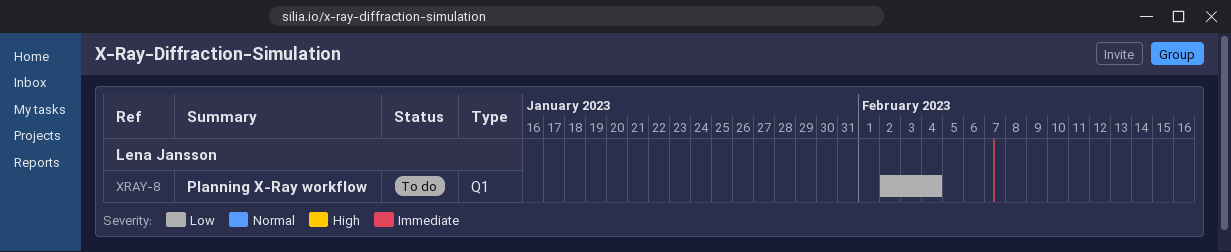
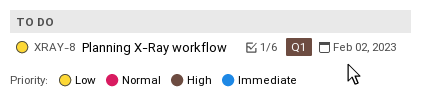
XRAY-8, due: Feb 4 -> Feb 2

